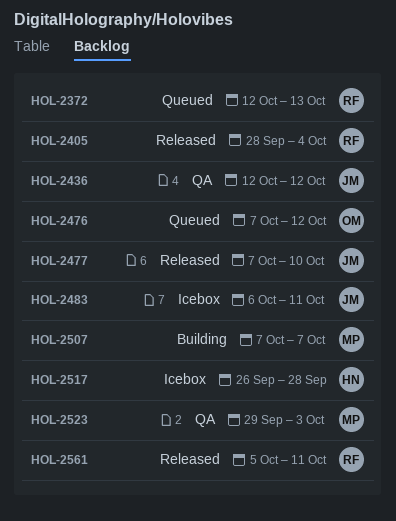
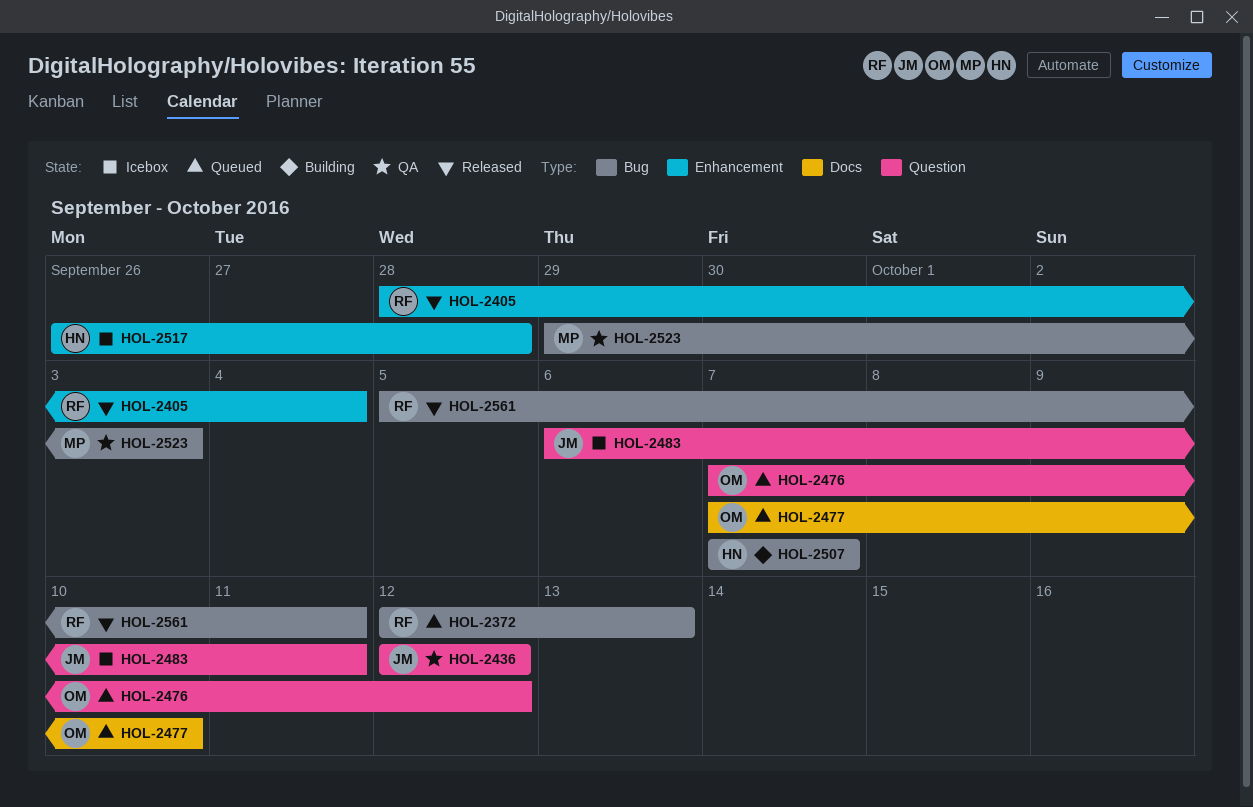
HOL-2477, status: Released -> Queued
HOL-2477, owner: JM -> OM
HOL-2507, owner: MP -> HN

